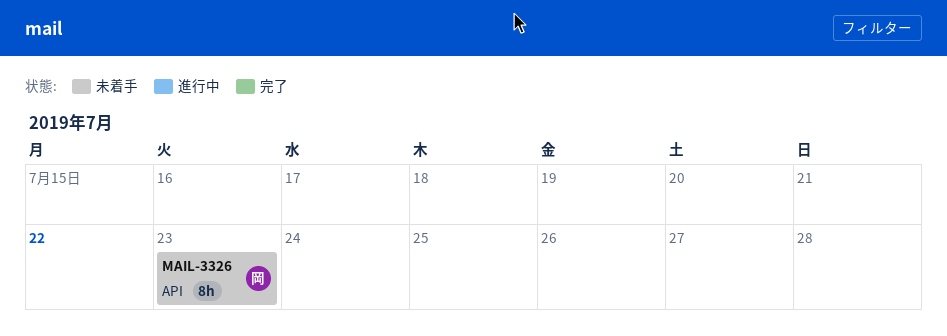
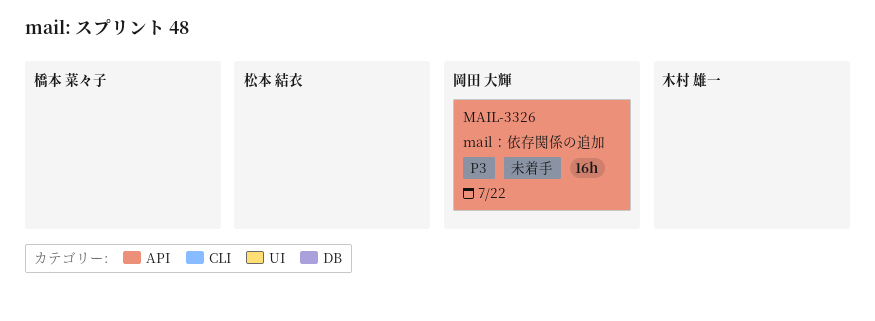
MAIL-3326, estimate: 8h -> 16h
MAIL-3326, due: Jul 23 -> Jul 22

